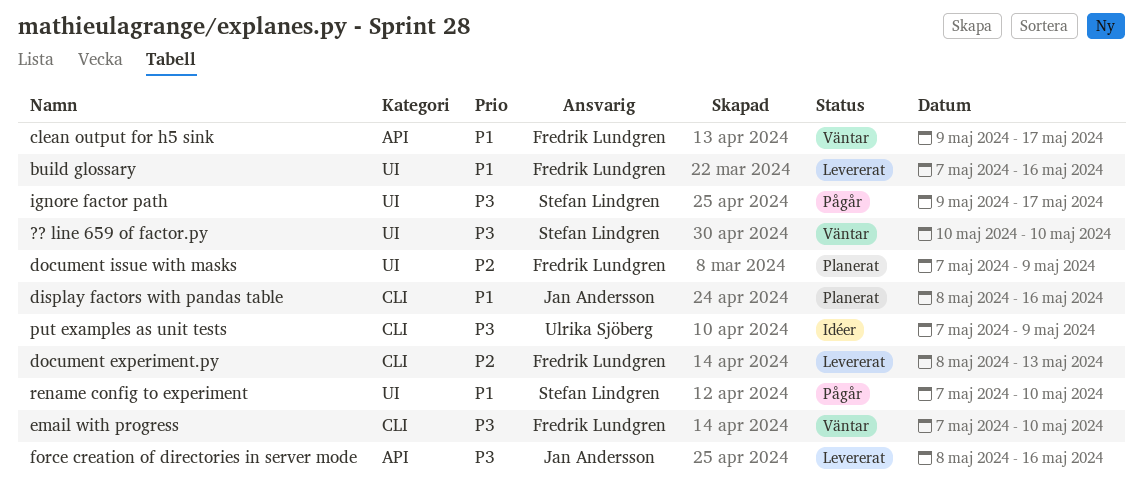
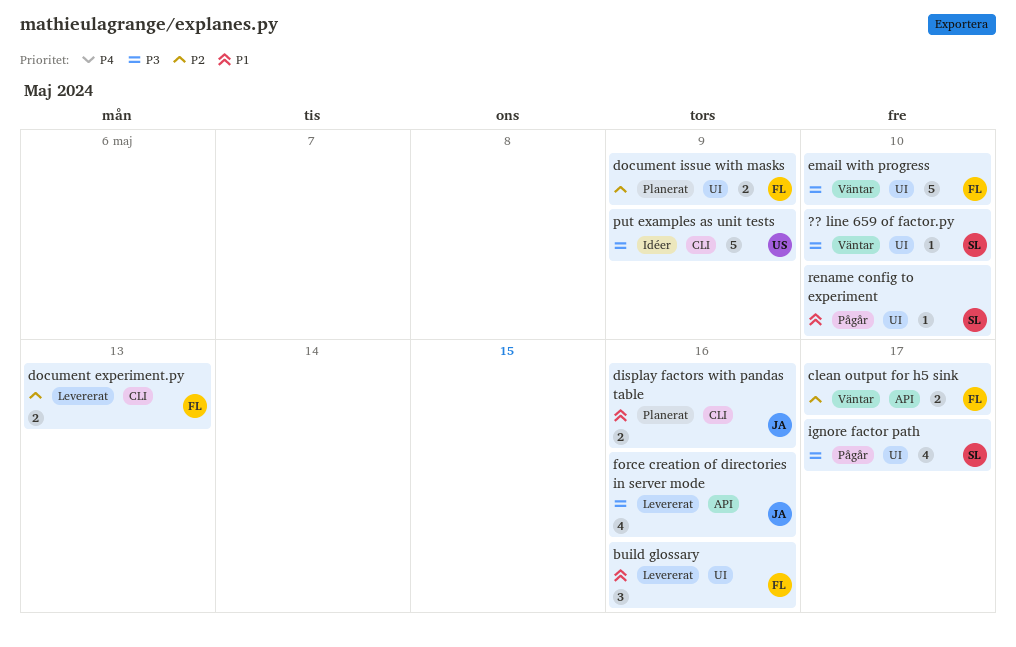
clean output for h5 sink, priority: P1 -> P2
email with progress, label: CLI -> UI

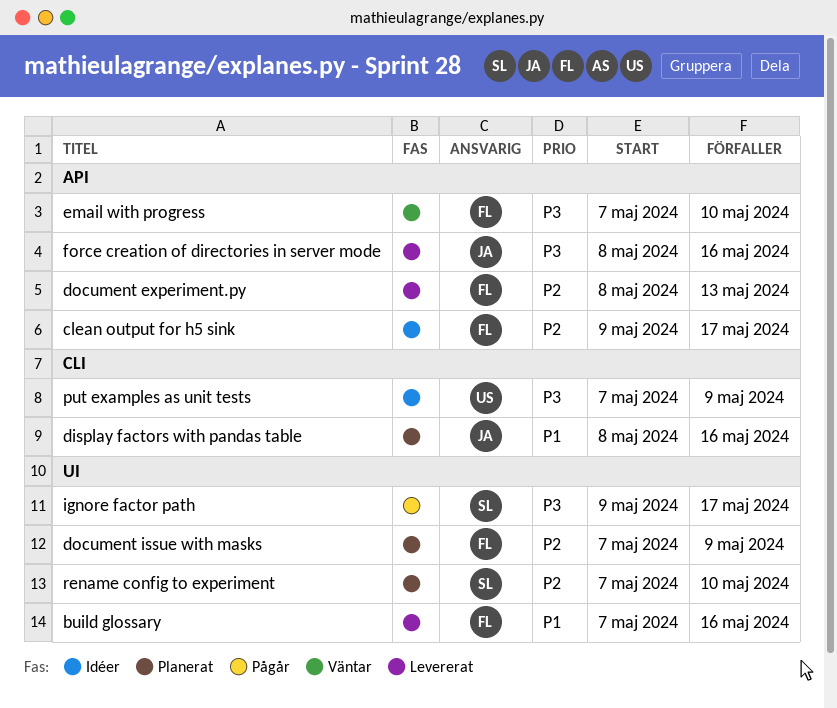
?? line 659 of factor.py: present -> none
clean output for h5 sink, status: Väntar -> Idéer
document experiment.py, label: CLI -> API
email with progress, label: UI -> API
rename config to experiment, status: Pågår -> Planerat
rename config to experiment, priority: P1 -> P2

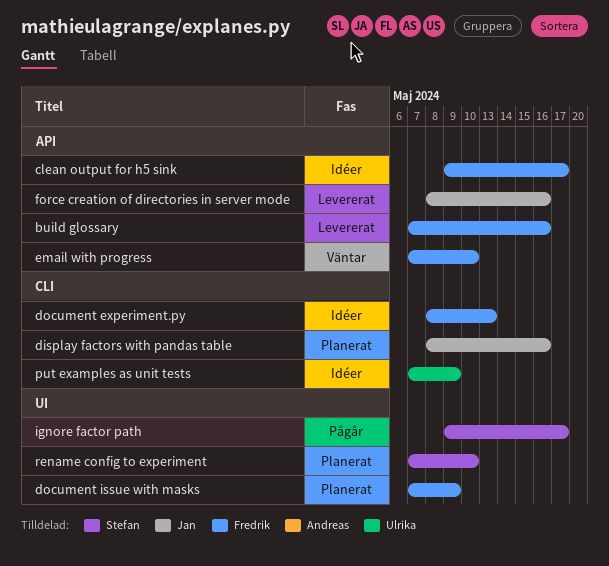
build glossary, label: UI -> API
document experiment.py, status: Levererat -> Idéer
document experiment.py, label: API -> CLI

